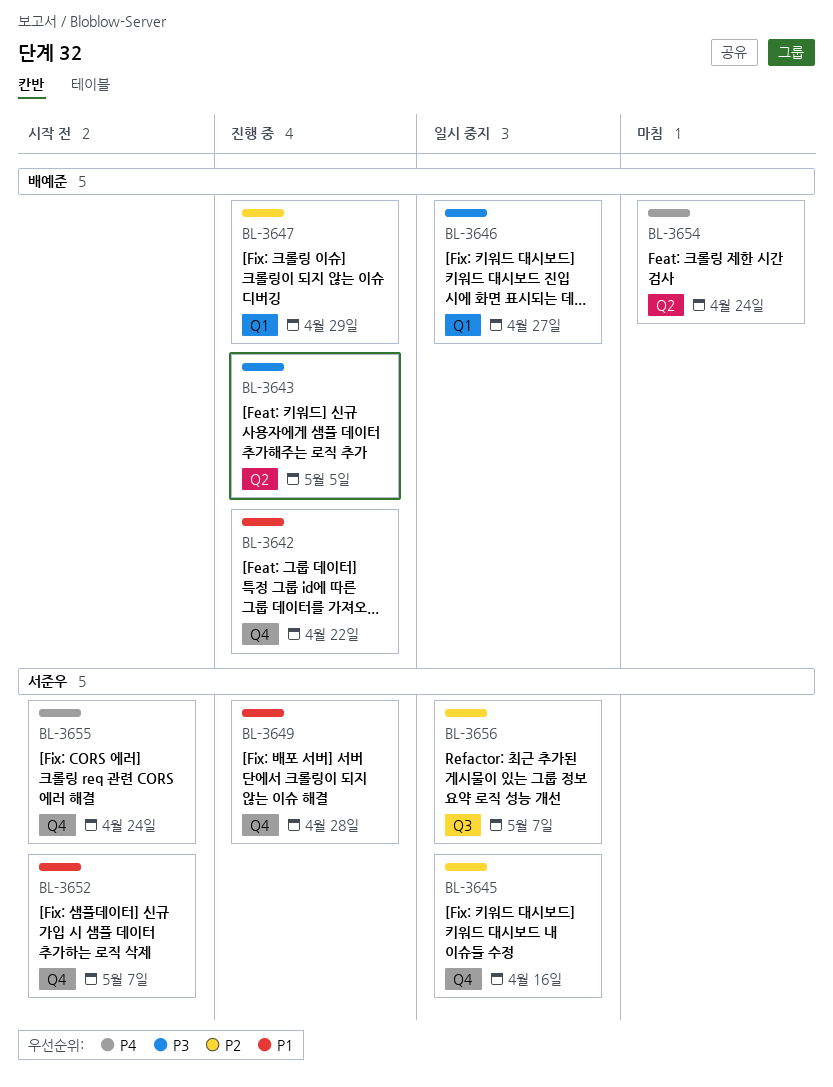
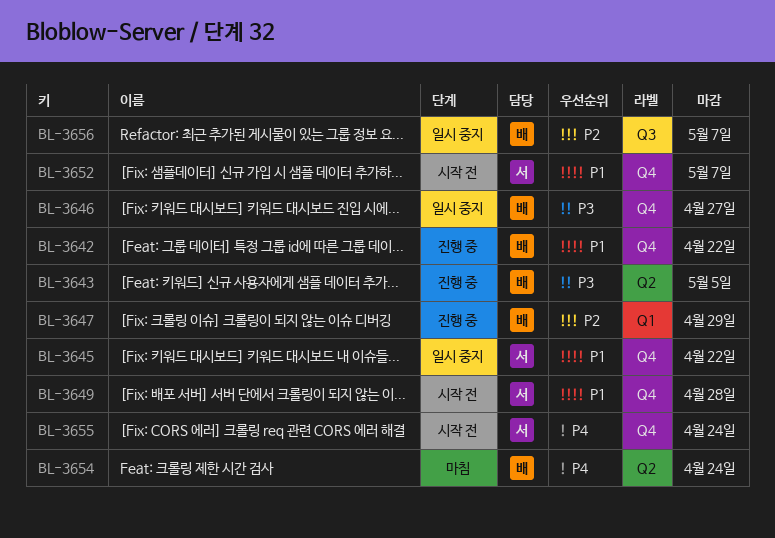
BL-3645, priority: P2 -> P1
BL-3645, due: Apr 16 -> Apr 22
BL-3646, label: Q1 -> Q4
BL-3649, status: 진행 중 -> 시작 전
BL-3656, owner: 서준우 -> 배예준

